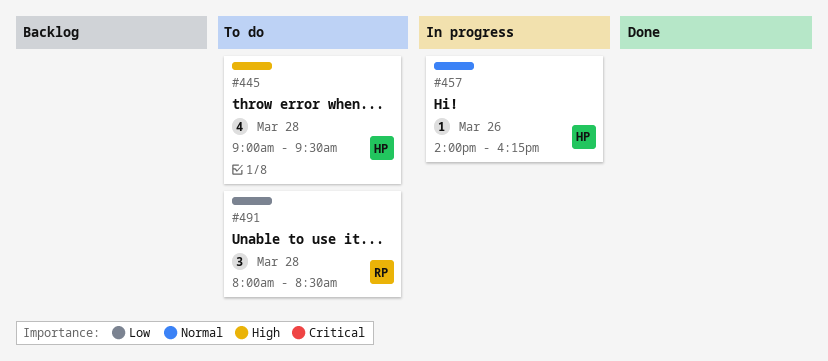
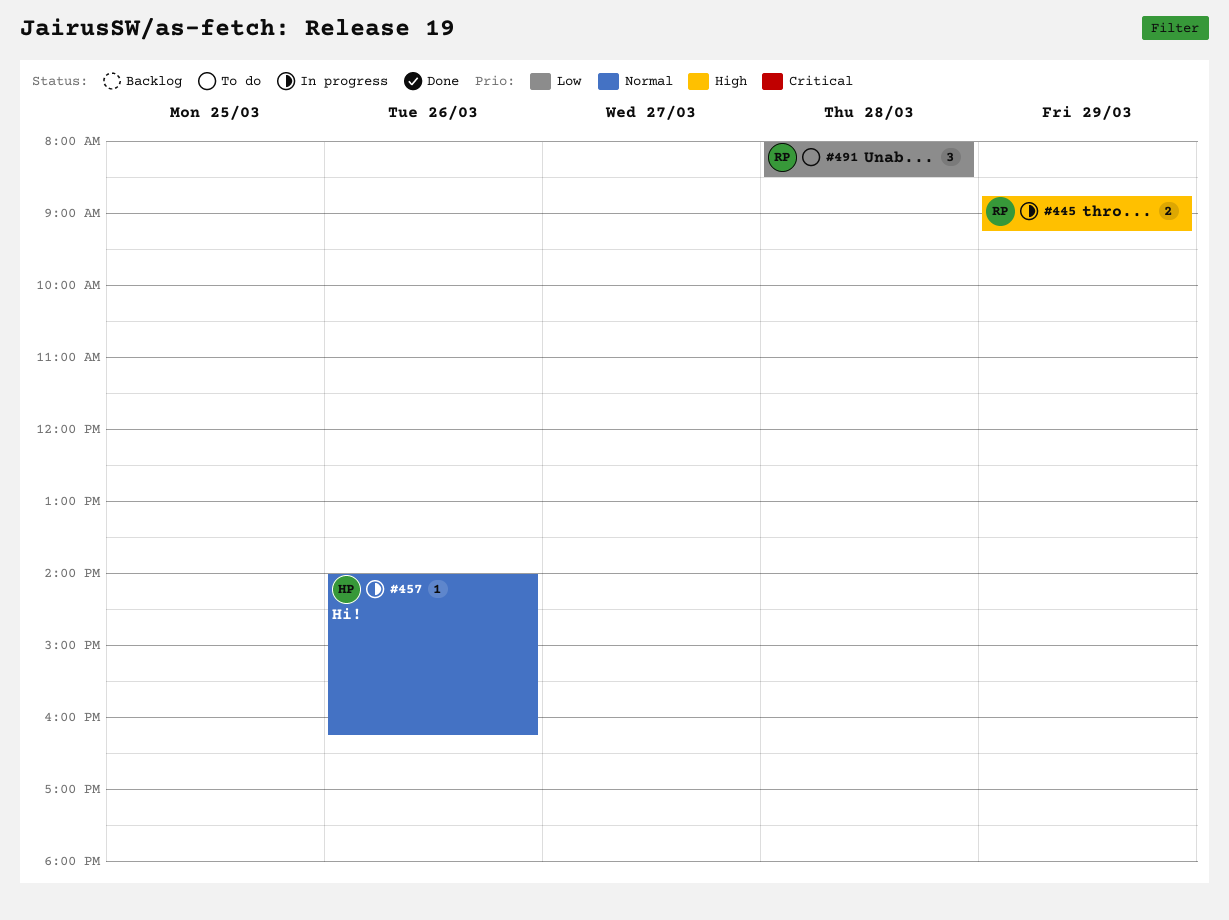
#445, status: To do -> In progress
#445, owner: HP -> RP
#445, estimate: 4 -> 2
#445, day: Mar 28 -> Mar 29
#445, begins: 09:00 -> 08:45
#445, ends: 09:30 -> 09:15

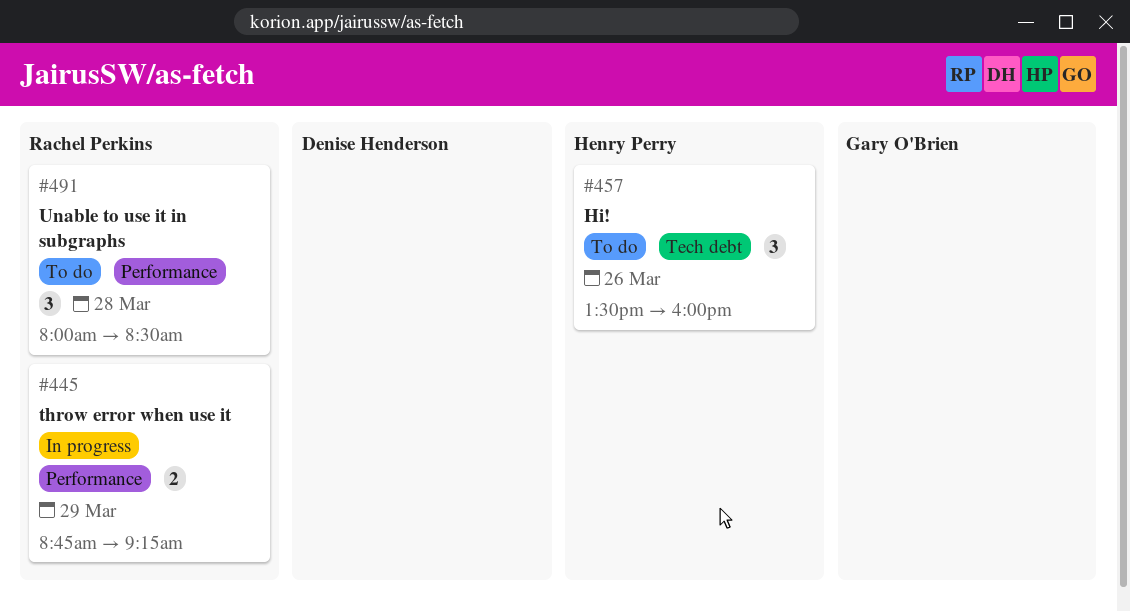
#457, status: In progress -> To do
#457, estimate: 1 -> 3
#457, begins: 14:00 -> 13:30
#457, ends: 16:15 -> 16:00

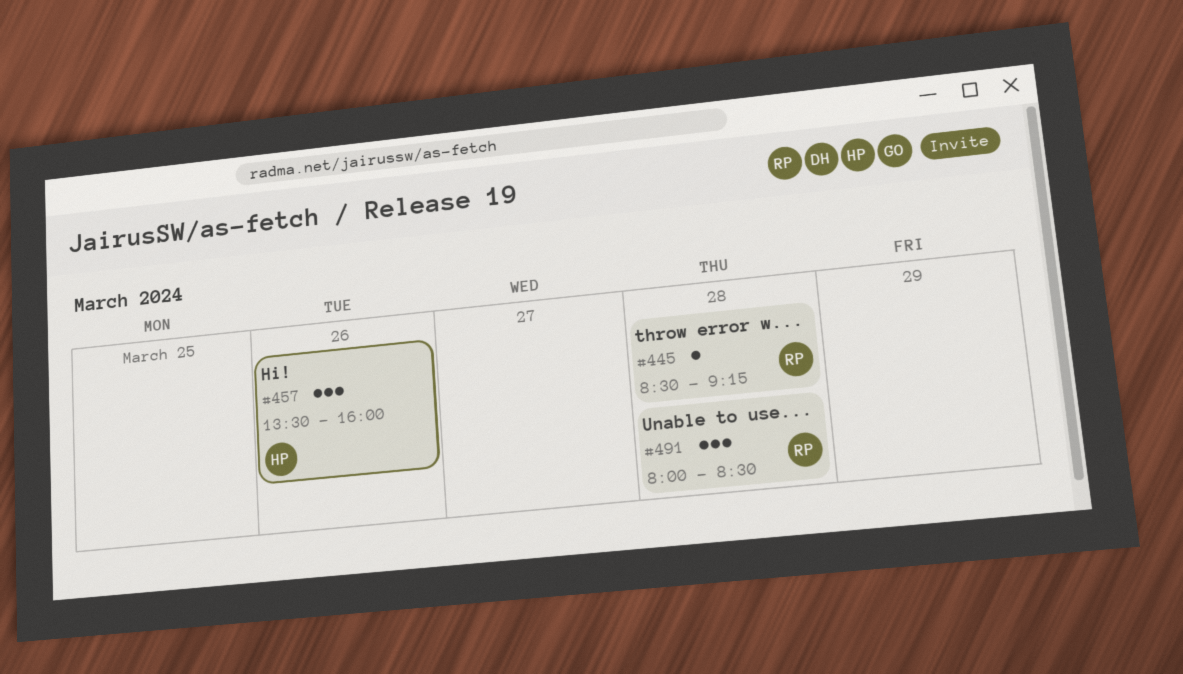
#445, estimate: 2 -> 1
#445, day: Mar 29 -> Mar 28
#445, begins: 08:45 -> 08:30

